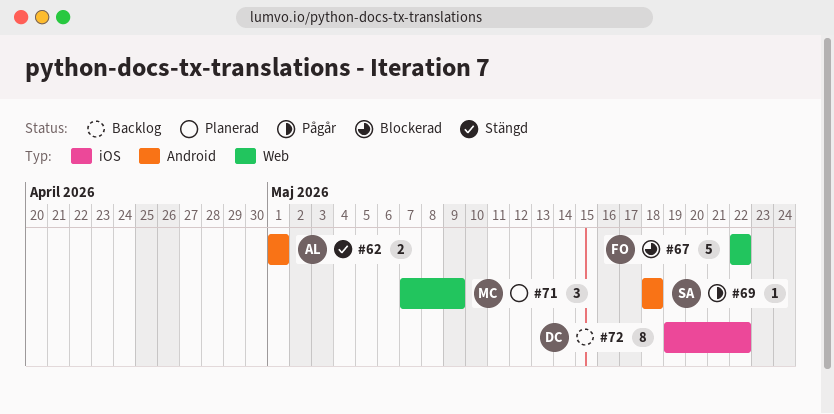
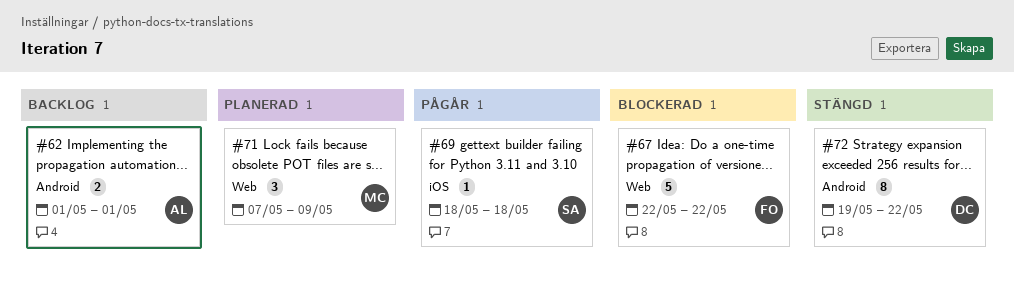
#62, status: Stängd -> Backlog
#69, label: Android -> iOS
#72, status: Backlog -> Stängd
#72, label: iOS -> Android

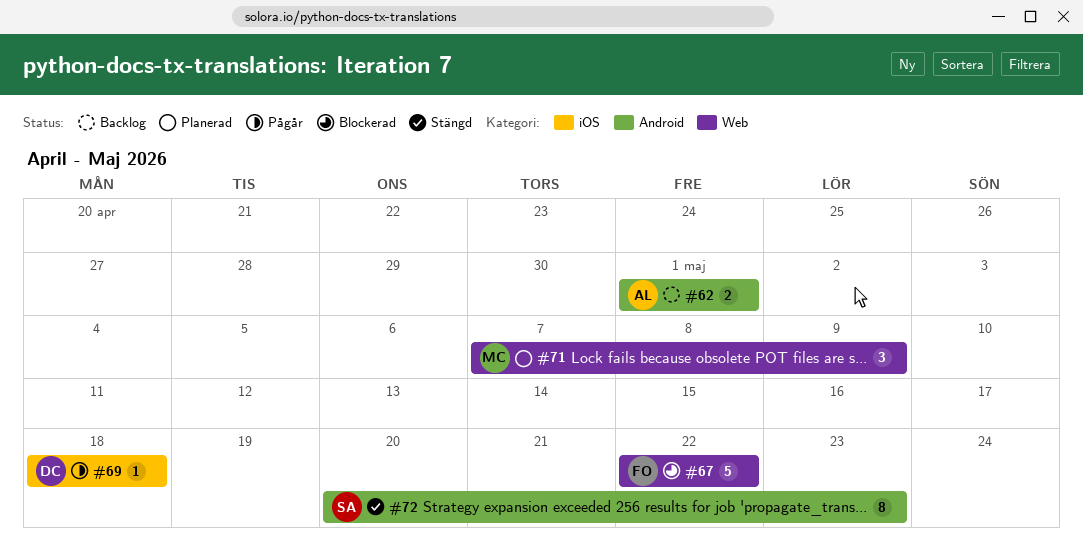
#69, owner: SA -> DC
#72, owner: DC -> SA
#72, start: May 19 -> May 20
#72, due: May 22 -> May 23

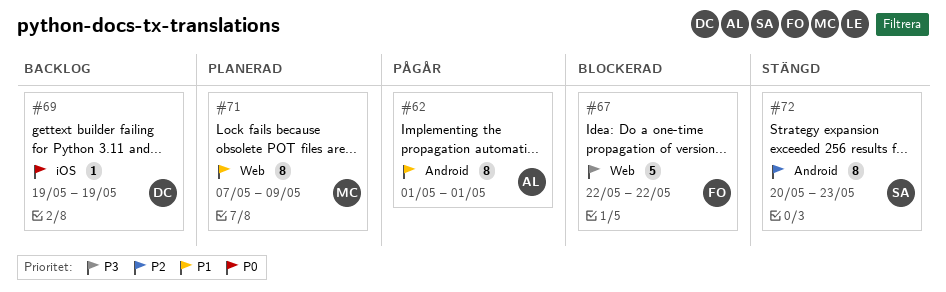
#62, status: Backlog -> Pågår
#62, estimate: 2 -> 8
#69, status: Pågår -> Backlog
#69, start: May 18 -> May 19
#69, due: May 18 -> May 19
#71, estimate: 3 -> 8

